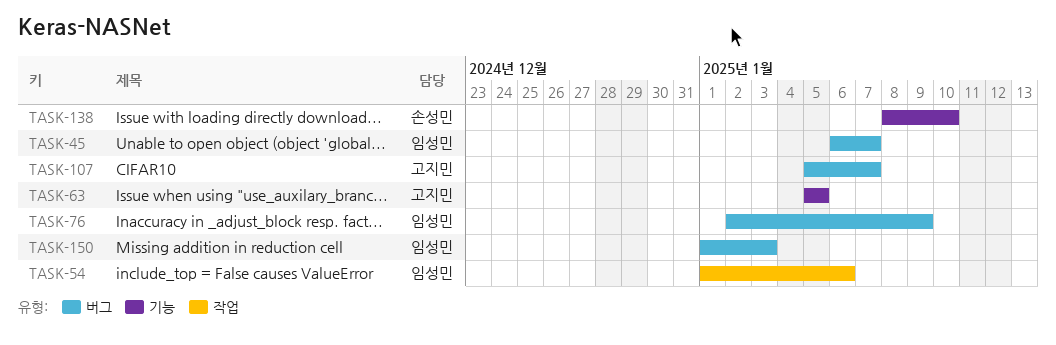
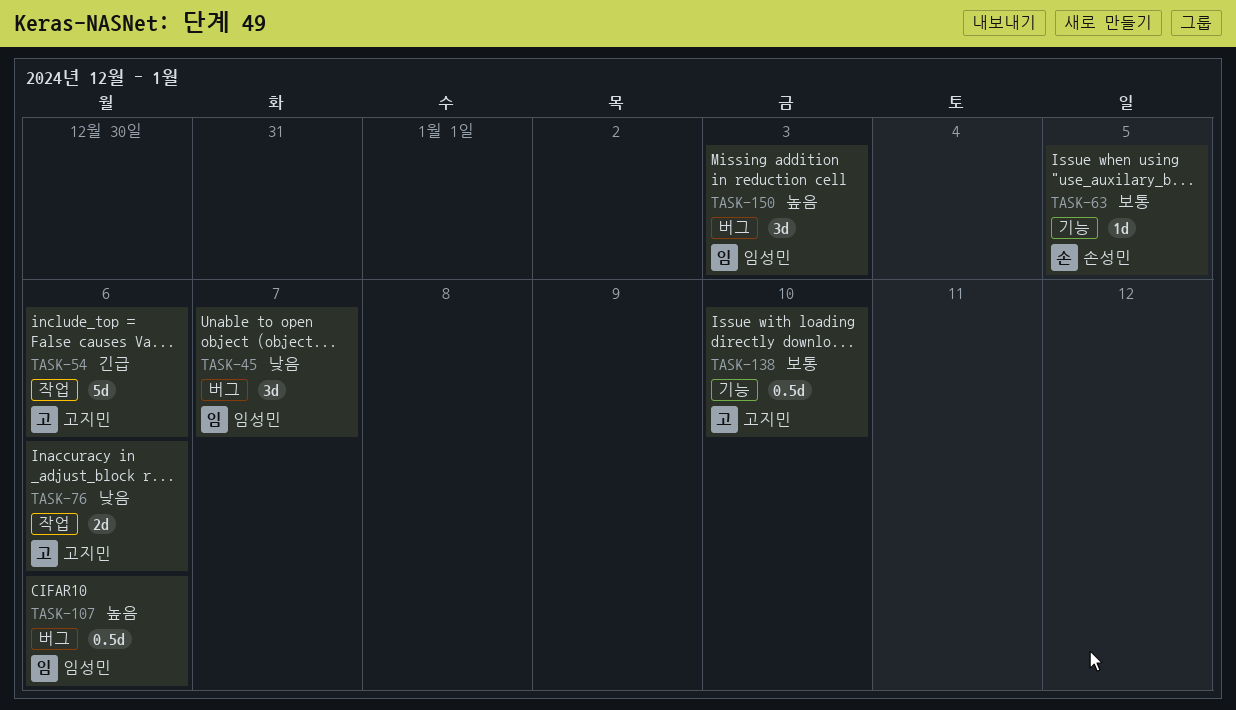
TASK-54, owner: 임성민 -> 고지민
TASK-63, owner: 고지민 -> 손성민
TASK-76, owner: 임성민 -> 고지민
TASK-76, label: 버그 -> 작업
TASK-76, due: Jan 9 -> Jan 6
TASK-107, owner: 고지민 -> 임성민
TASK-107, due: Jan 7 -> Jan 6
TASK-138, owner: 손성민 -> 고지민

